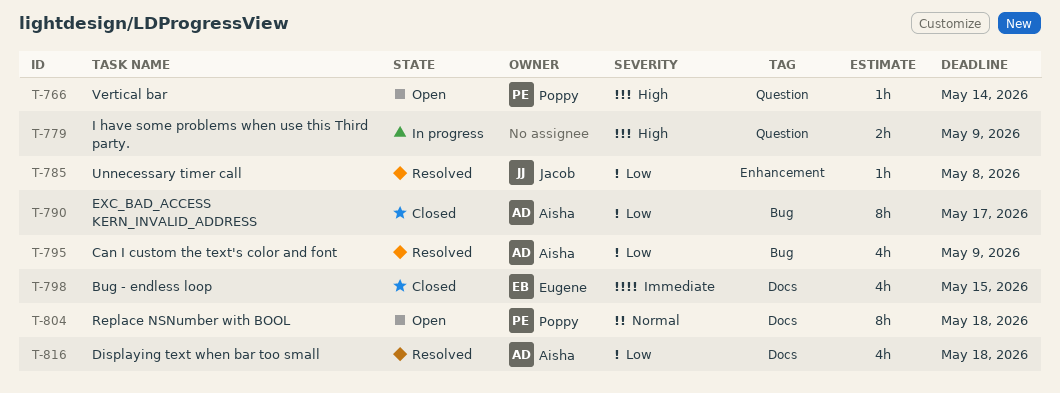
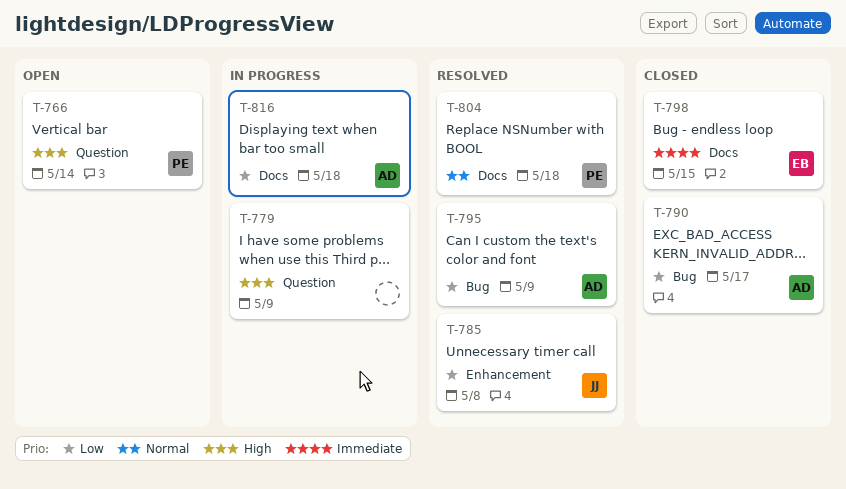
T-804, status: Open -> Resolved
T-816, status: Resolved -> In progress

